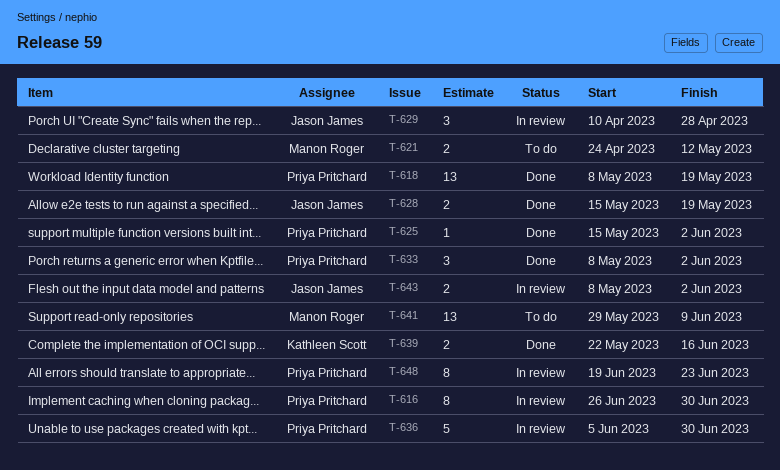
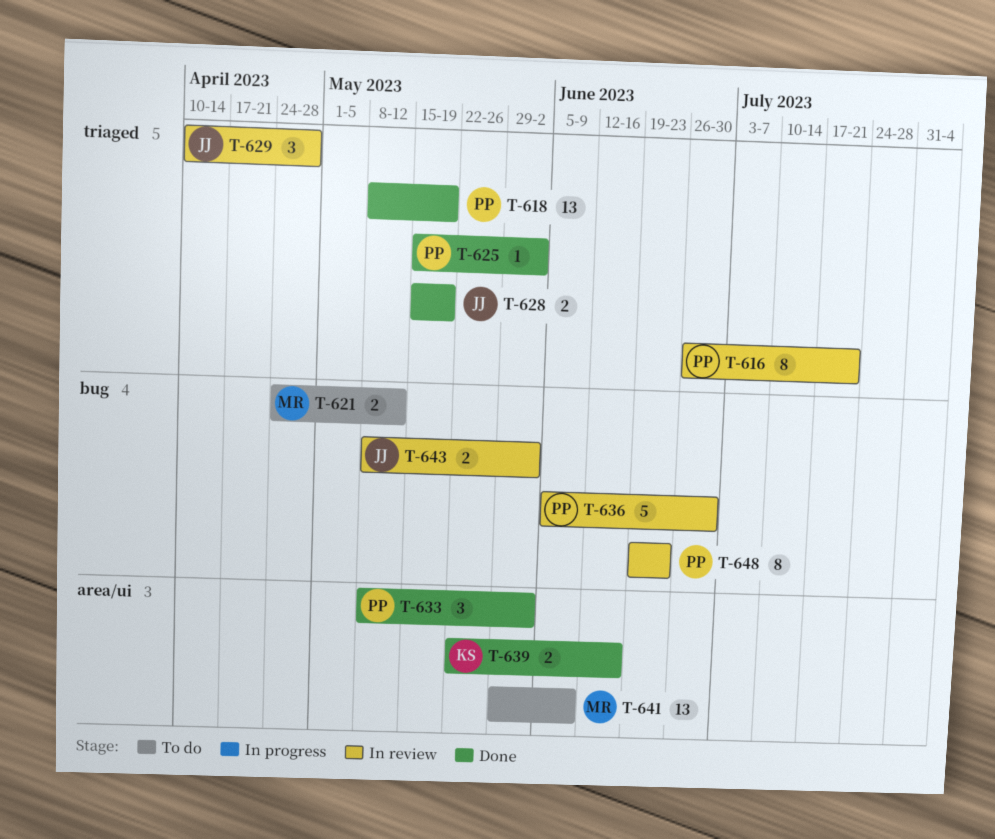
T-616, due: Jun 30 -> Jul 21

